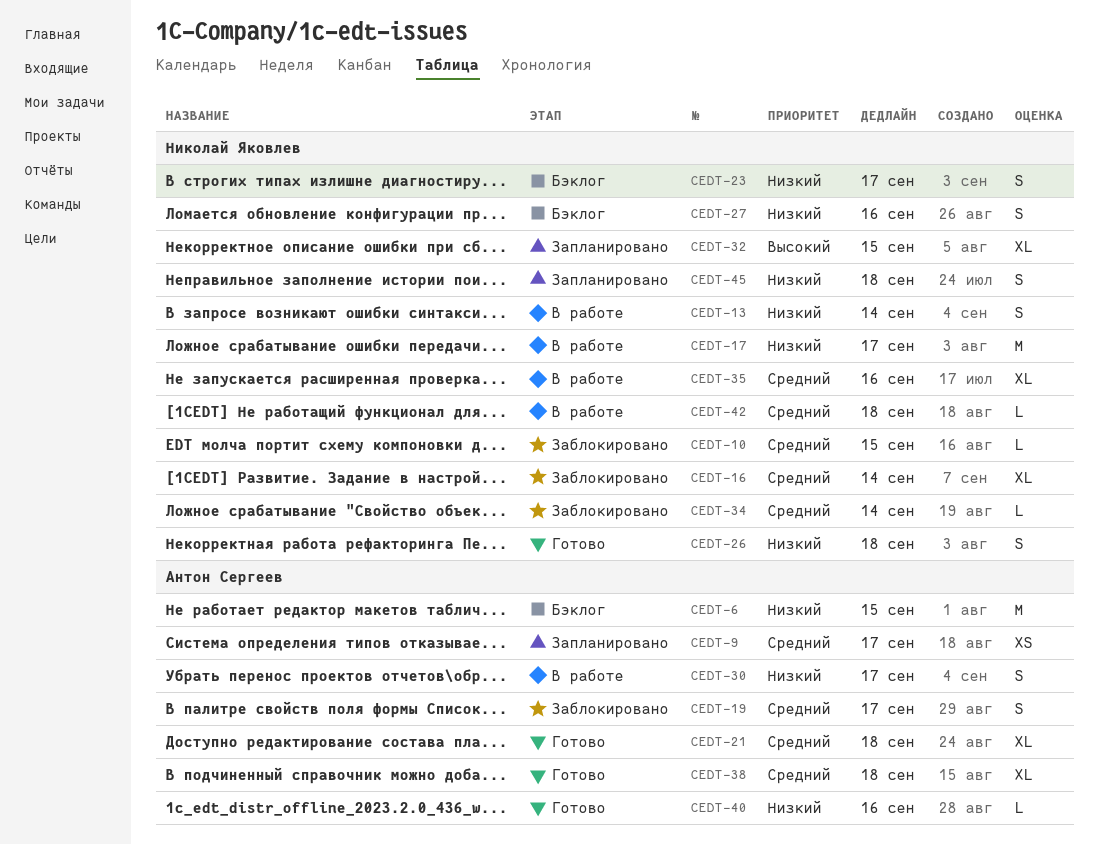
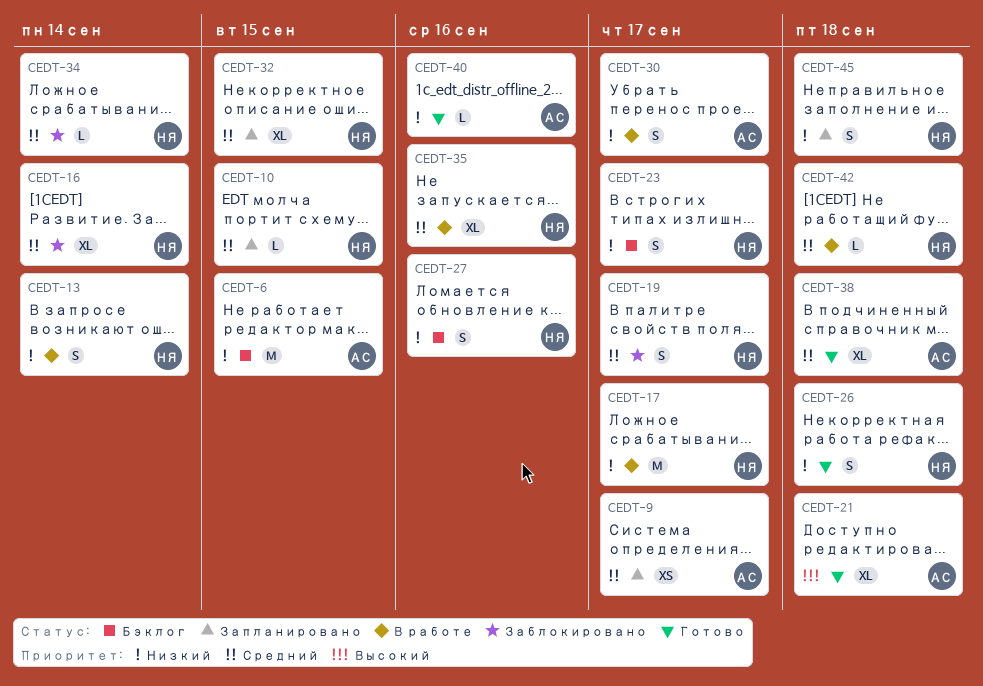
CEDT-10, status: Заблокировано -> Запланировано
CEDT-19, owner: Антон Сергеев -> Николай Яковлев
CEDT-21, priority: Средний -> Высокий
CEDT-32, priority: Высокий -> Средний

